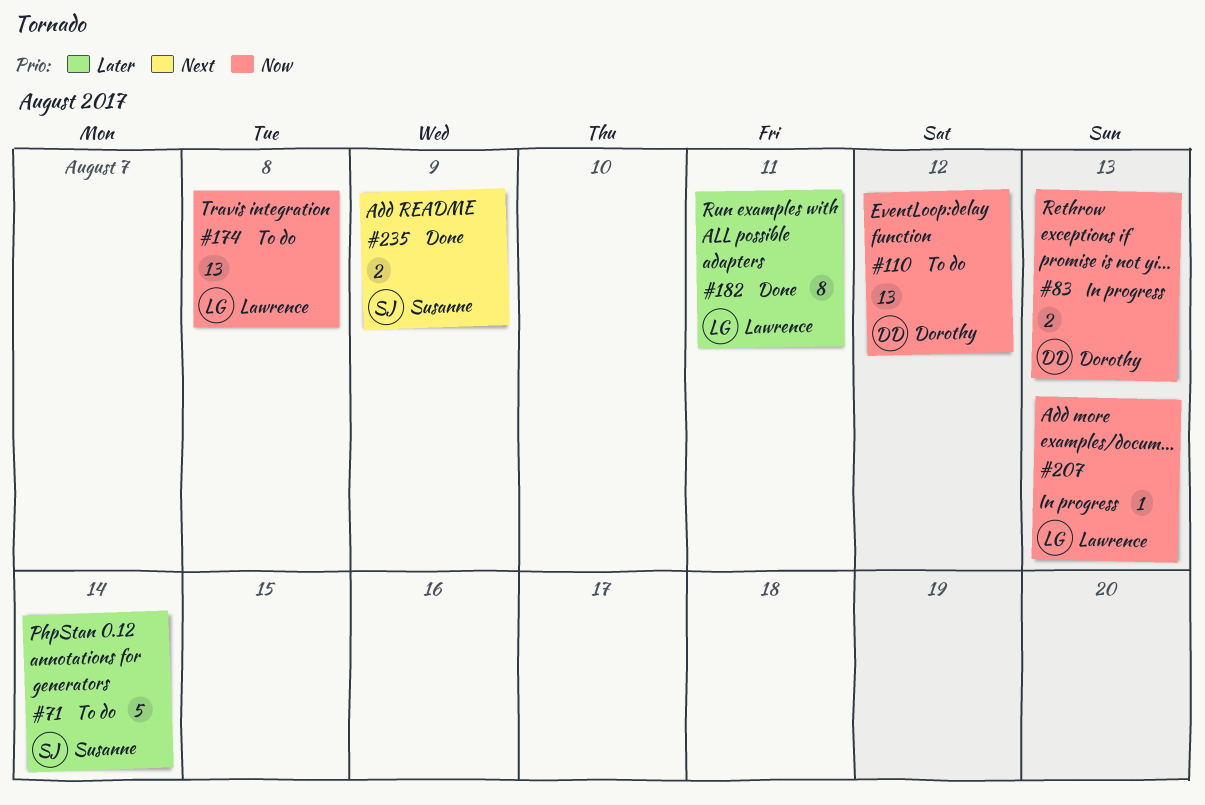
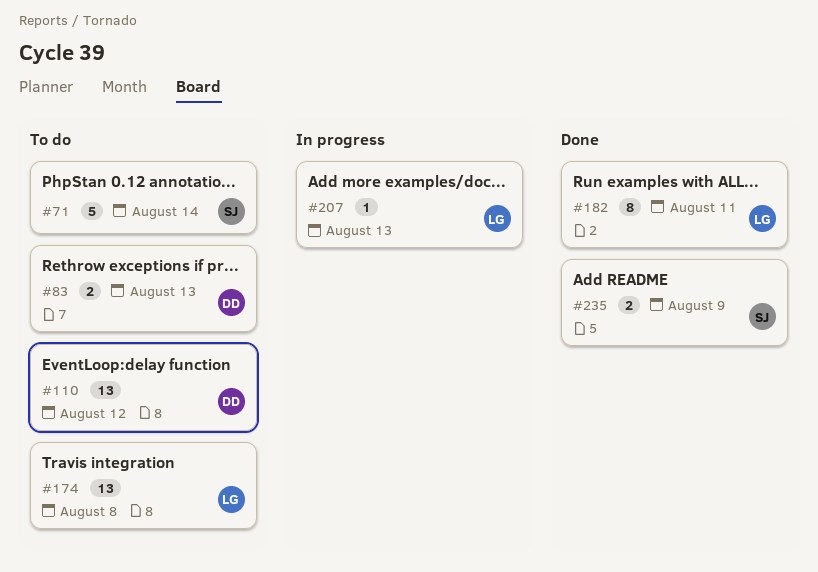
#83, status: In progress -> To do

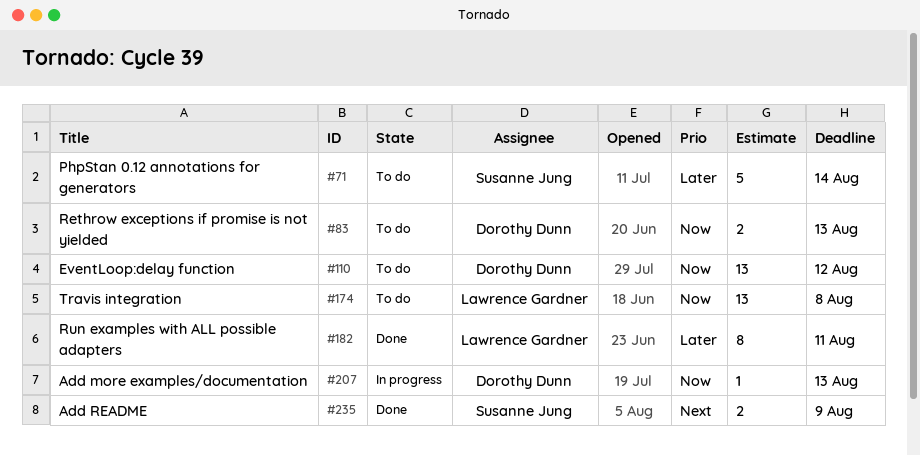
#207, owner: Lawrence Gardner -> Dorothy Dunn

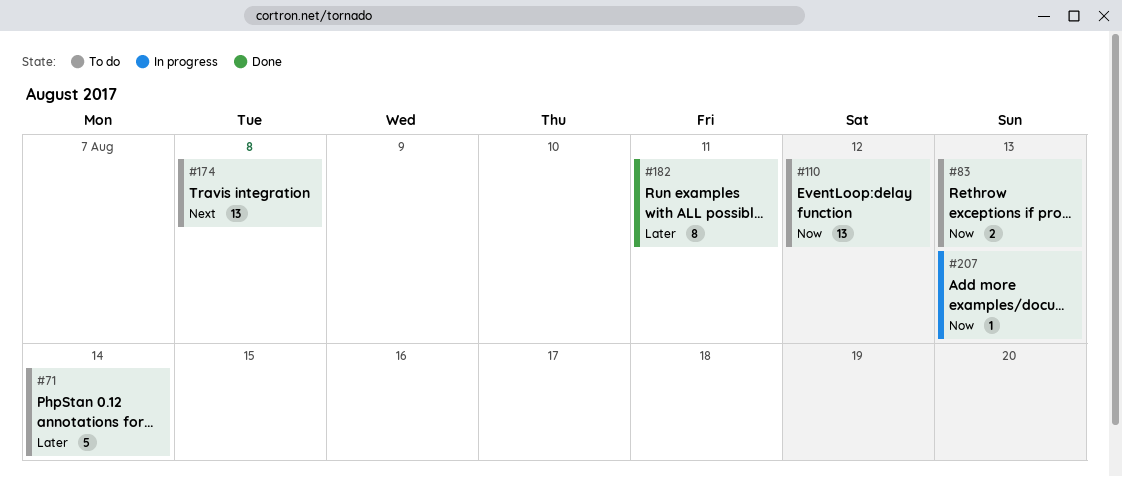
#174, priority: Now -> Next
#235: present -> none

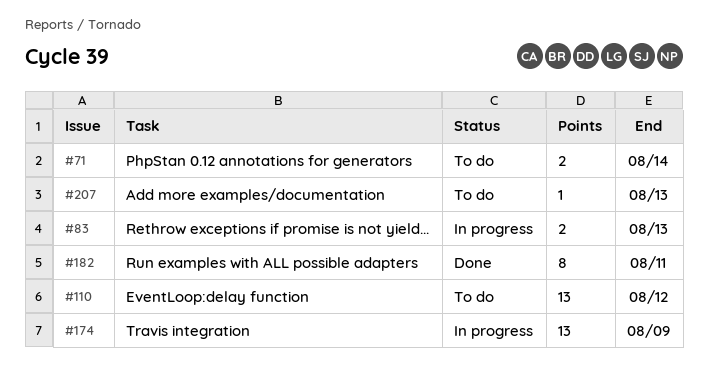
#71, estimate: 5 -> 2
#83, status: To do -> In progress
#174, status: To do -> In progress
#174, due: Aug 8 -> Aug 9
#207, status: In progress -> To do

